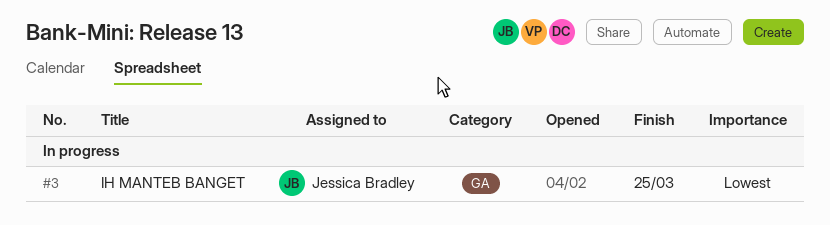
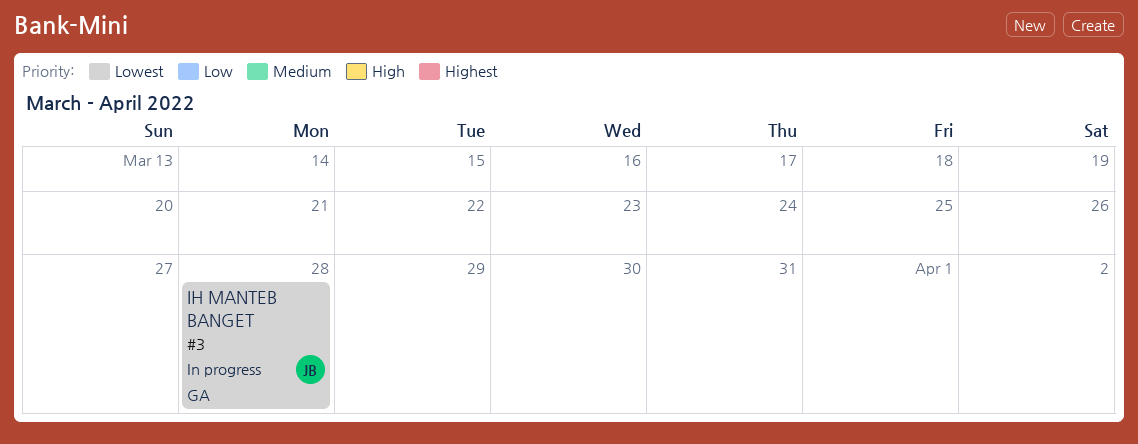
#3, due: Mar 25 -> Mar 28

